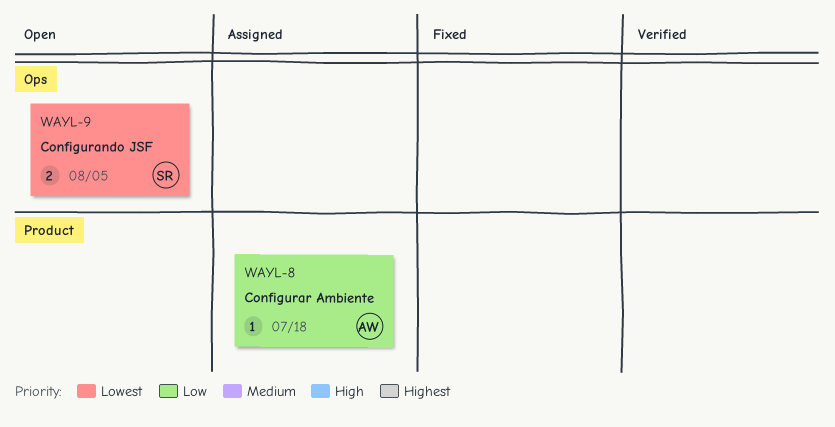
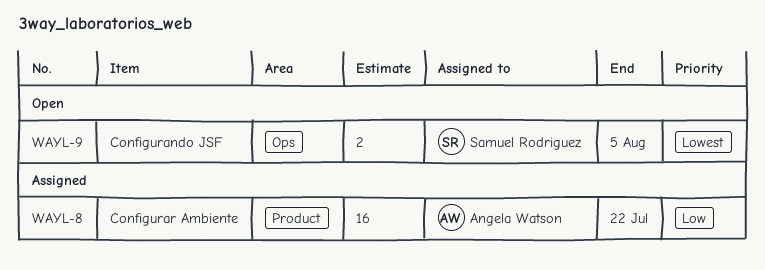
WAYL-8, estimate: 1 -> 16
WAYL-8, due: Jul 18 -> Jul 22

